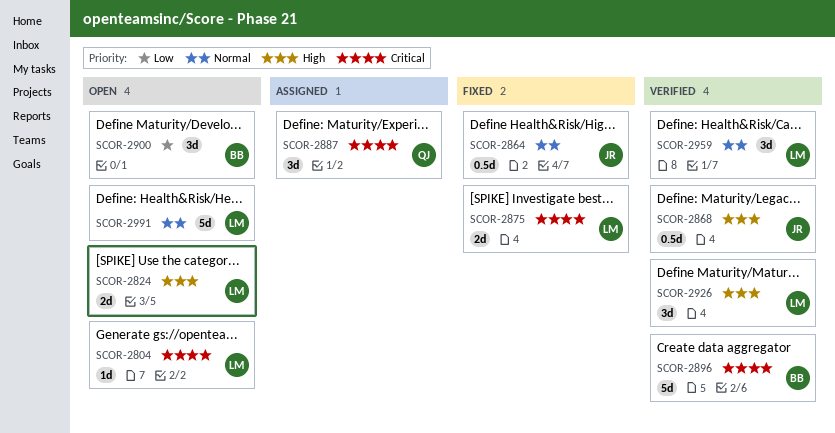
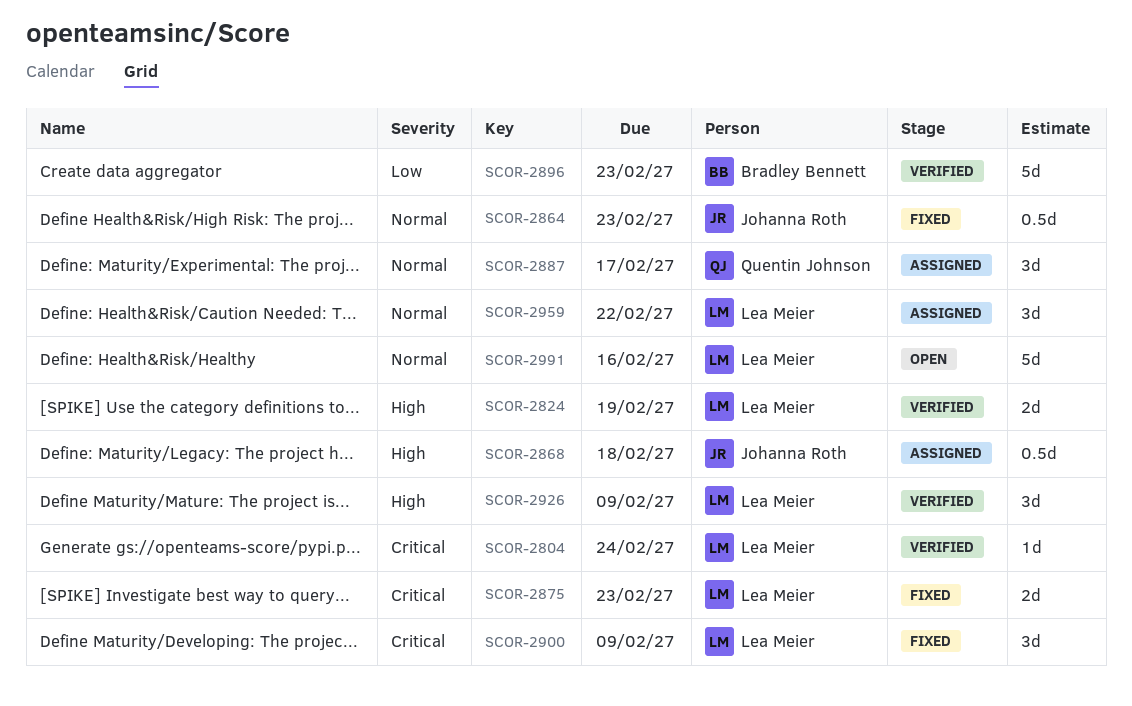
SCOR-2804, status: Open -> Verified
SCOR-2824, status: Open -> Verified
SCOR-2868, status: Verified -> Assigned
SCOR-2887, priority: Critical -> Normal
SCOR-2896, priority: Critical -> Low
SCOR-2900, status: Open -> Fixed
SCOR-2900, owner: Bradley Bennett -> Lea Meier
SCOR-2900, priority: Low -> Critical
SCOR-2959, status: Verified -> Assigned

